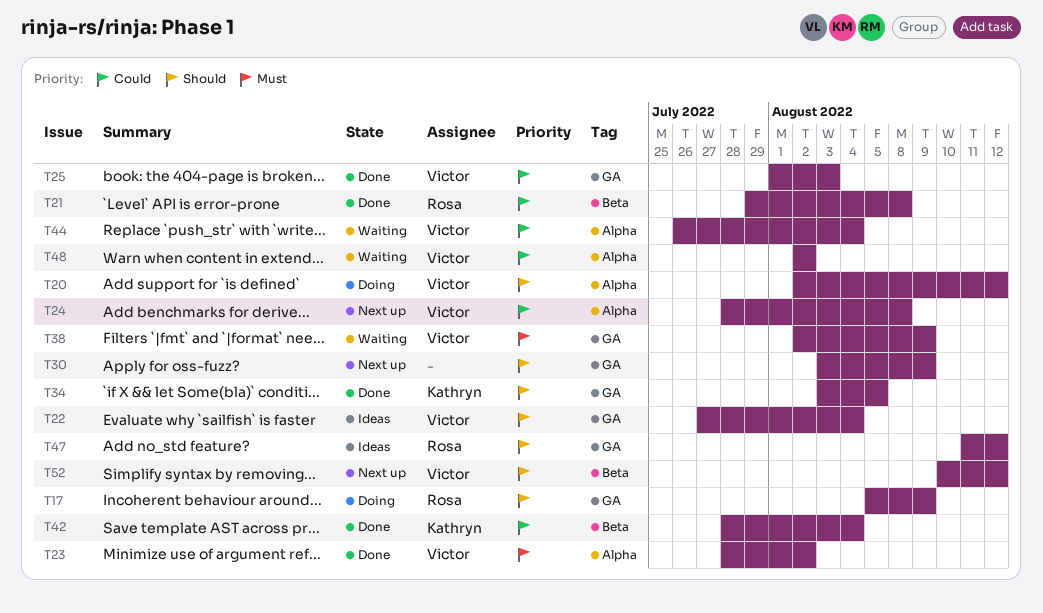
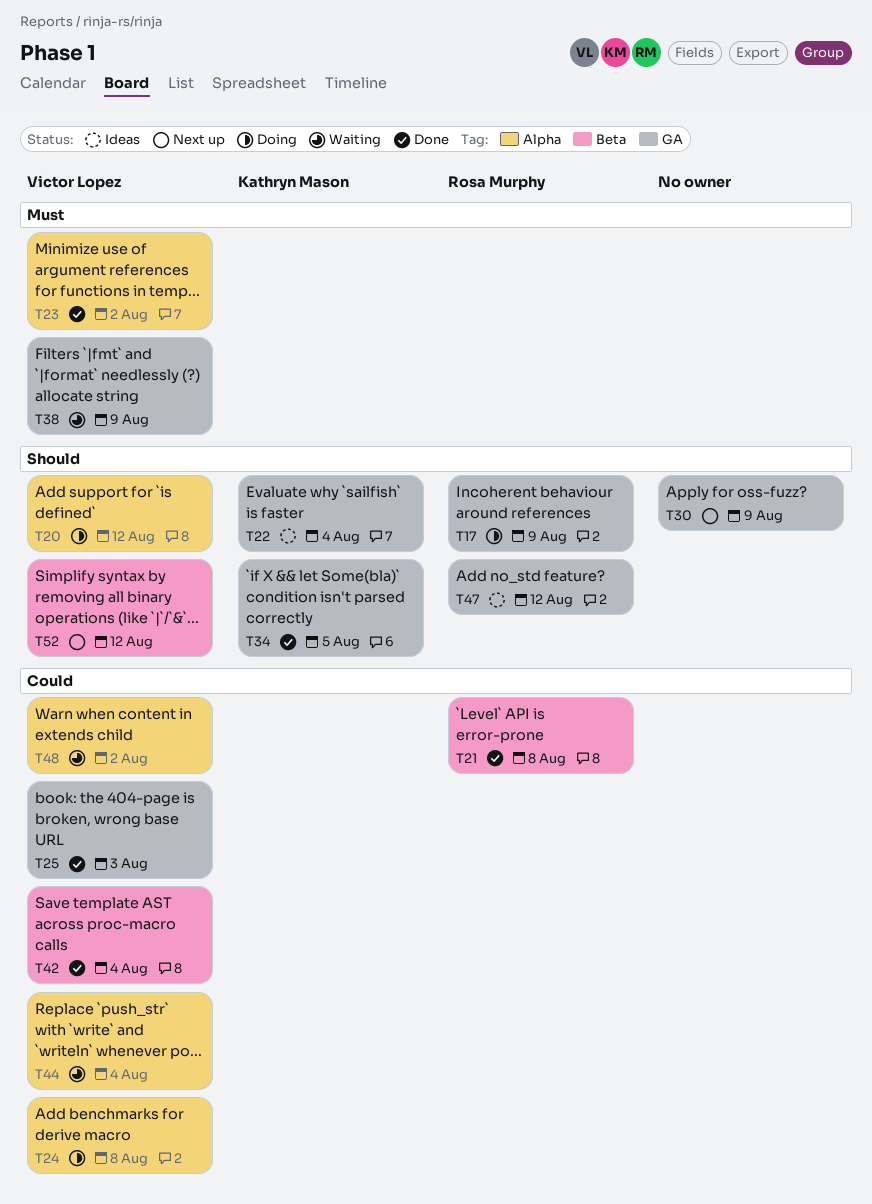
T22, owner: Victor Lopez -> Kathryn Mason
T24, status: Next up -> Doing
T42, owner: Kathryn Mason -> Victor Lopez

